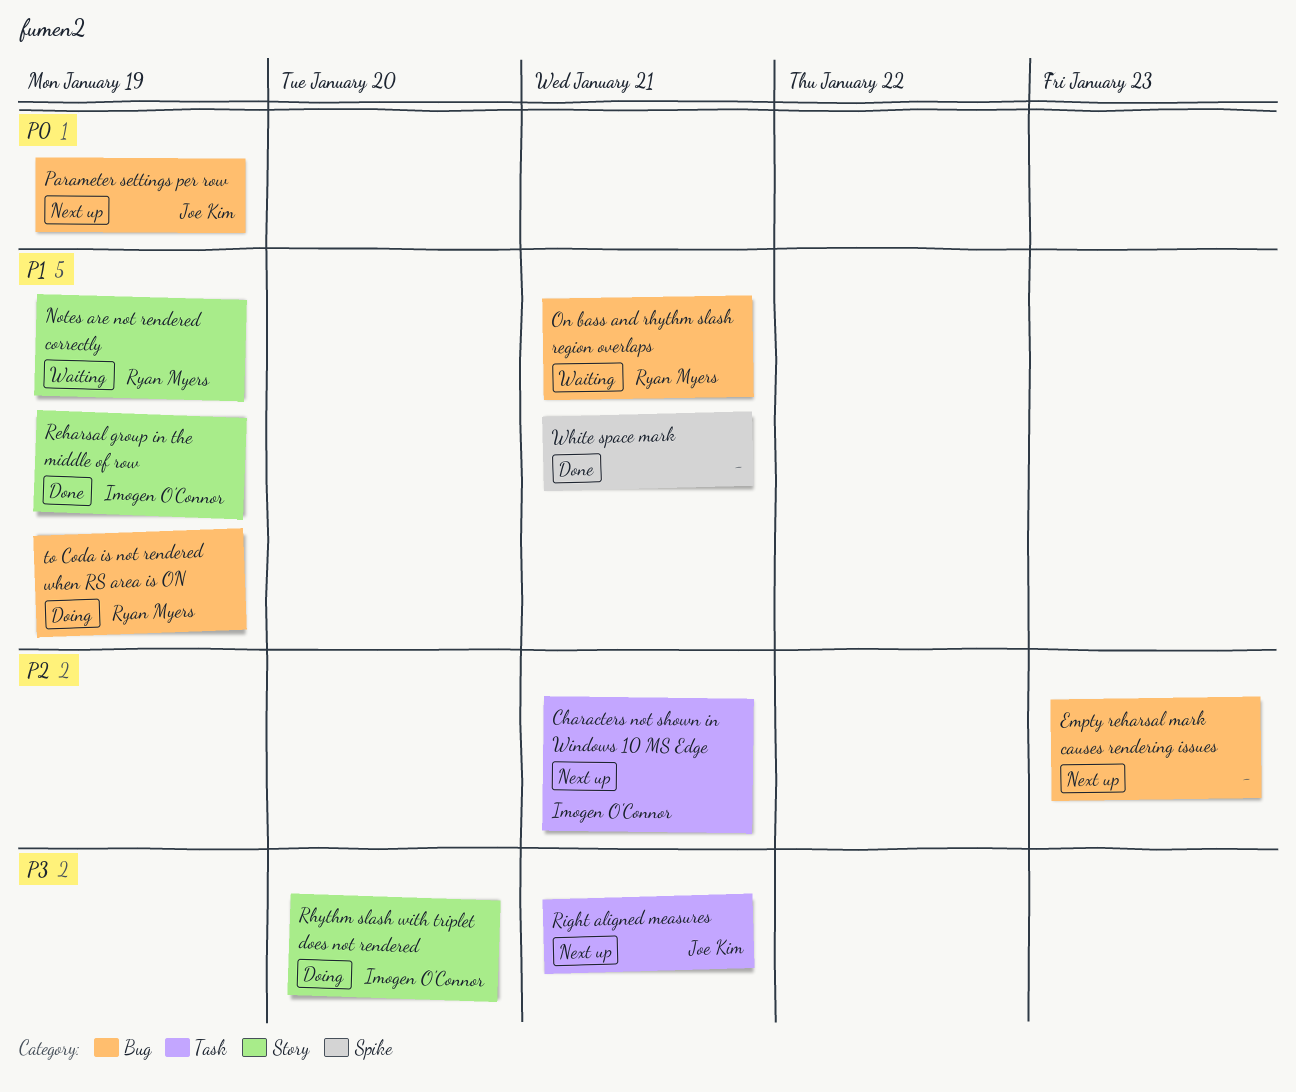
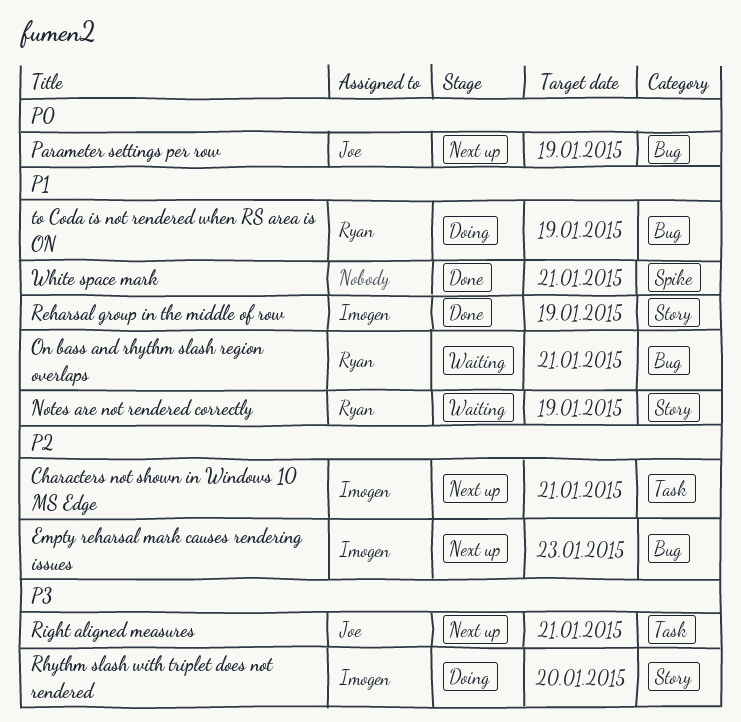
Empty reharsal mark causes rendering issues, owner: none -> Imogen O'Connor

